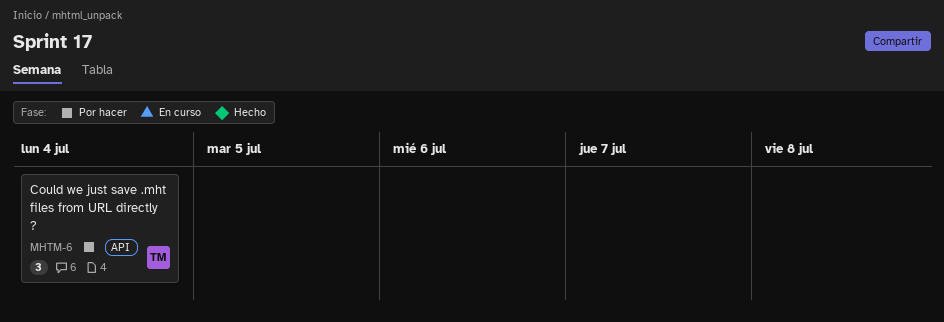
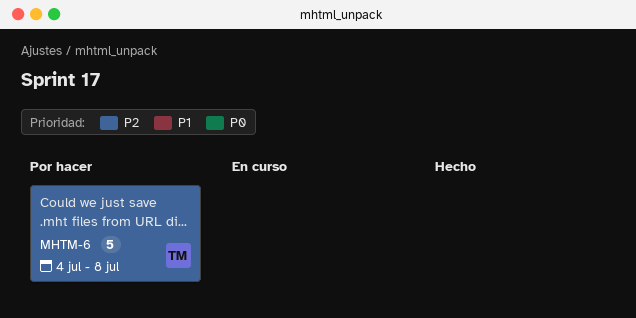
MHTM-6, estimate: 3 -> 5
MHTM-6, due: Jul 4 -> Jul 8

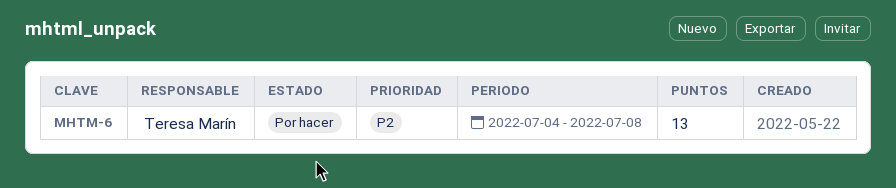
MHTM-6, estimate: 5 -> 13

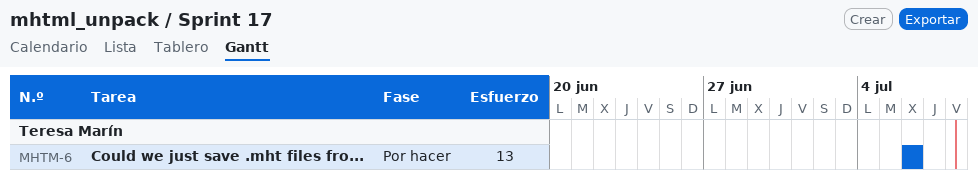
MHTM-6, start: Jul 4 -> Jul 6
MHTM-6, due: Jul 8 -> Jul 6

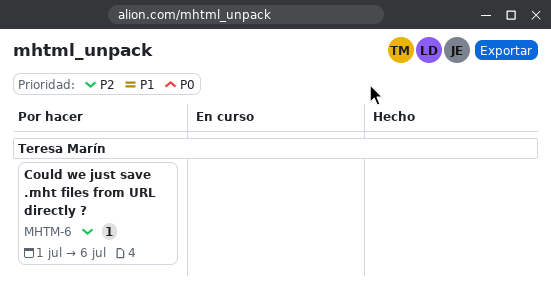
MHTM-6, estimate: 13 -> 1
MHTM-6, start: Jul 6 -> Jul 1

